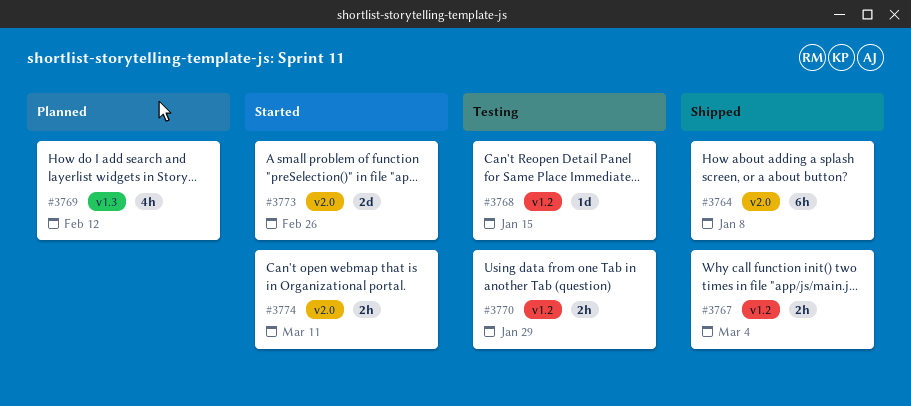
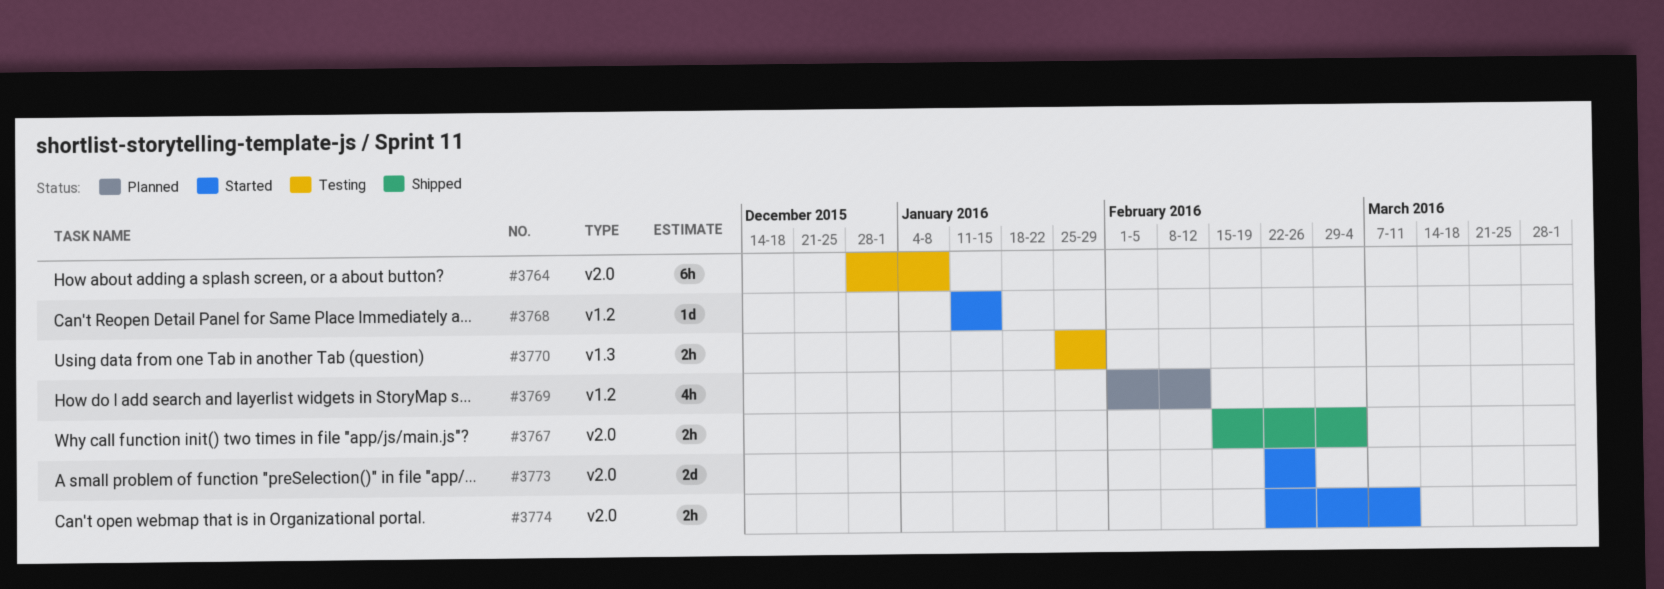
#3764, status: Shipped -> Testing
#3767, label: v1.2 -> v2.0
#3768, status: Testing -> Started
#3769, label: v1.3 -> v1.2
#3770, label: v1.2 -> v1.3

